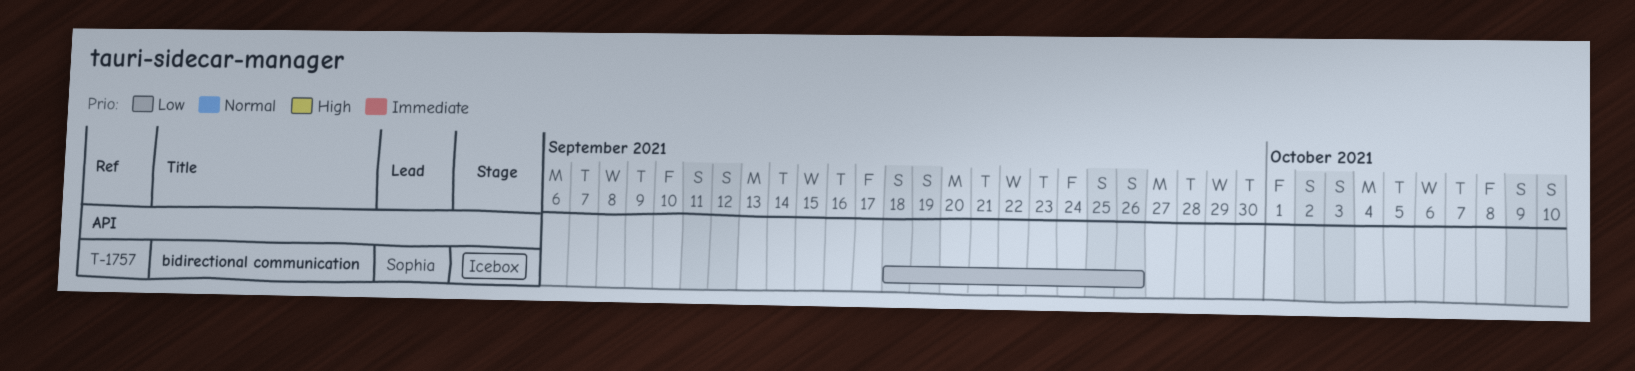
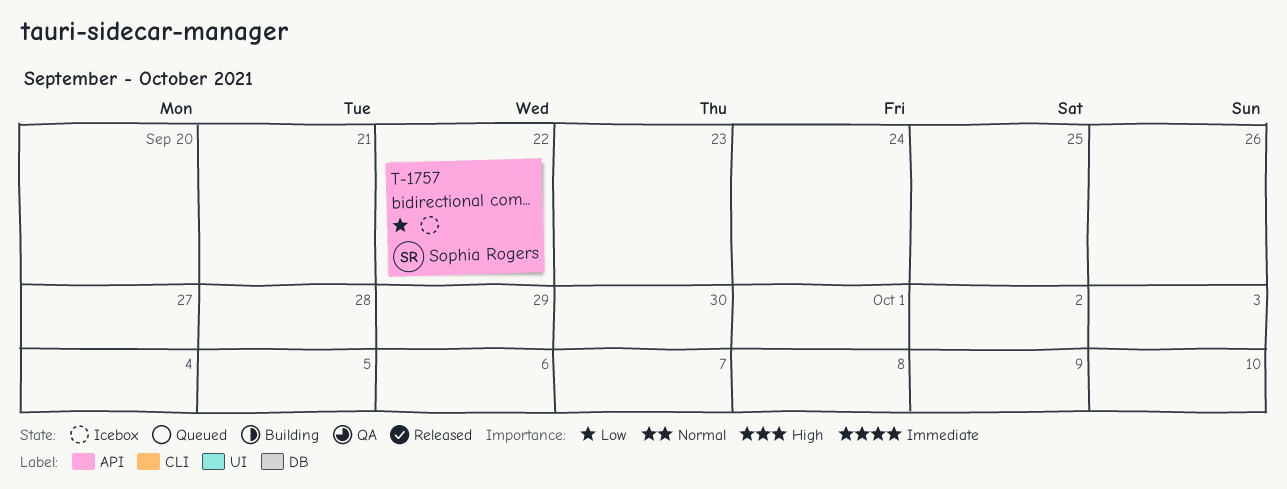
T-1757, due: Sep 26 -> Sep 22

